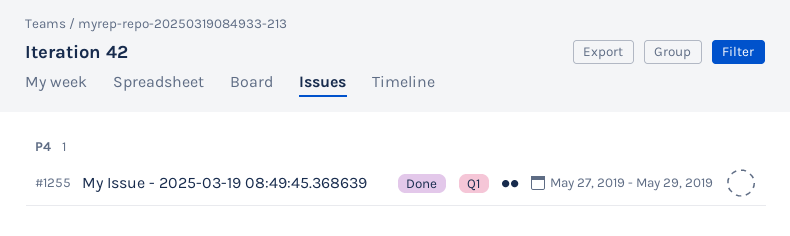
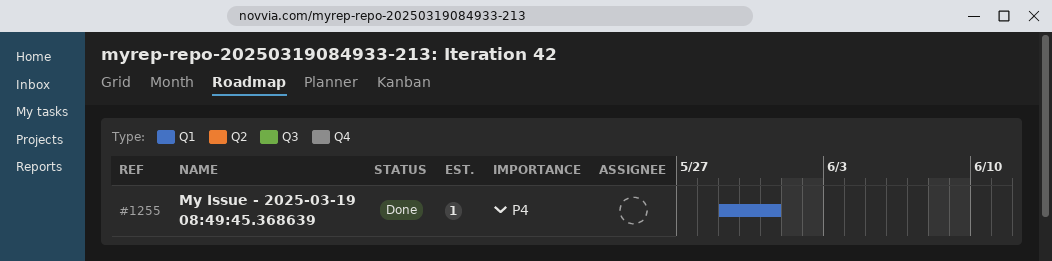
#1255, estimate: 2 -> 1
#1255, start: May 27 -> May 29
#1255, due: May 29 -> May 31

